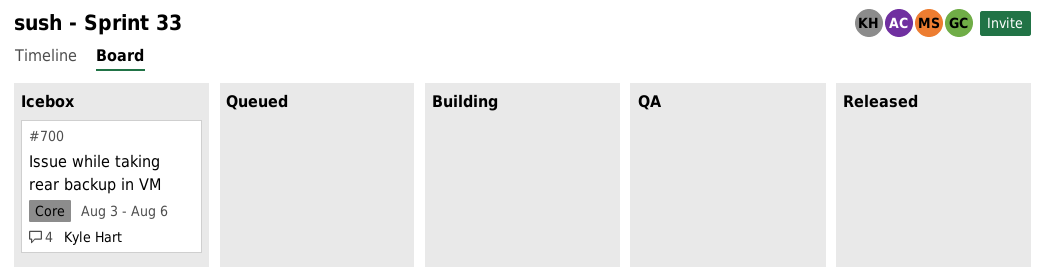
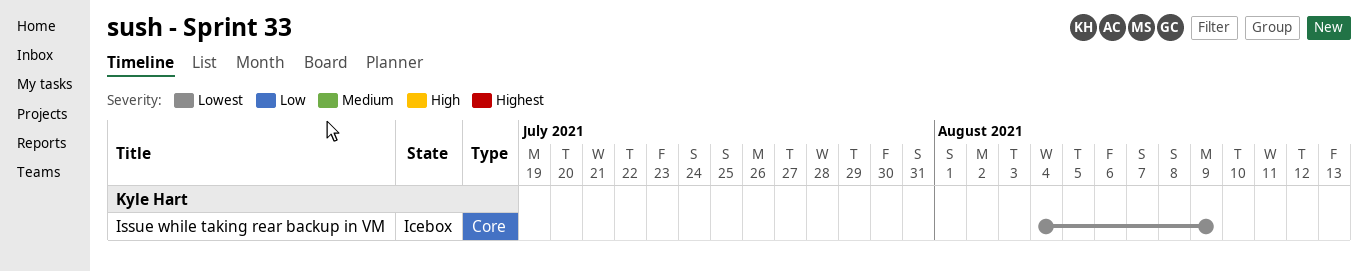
Issue while taking rear backup in VM, start: Aug 3 -> Aug 4
Issue while taking rear backup in VM, due: Aug 6 -> Aug 9

